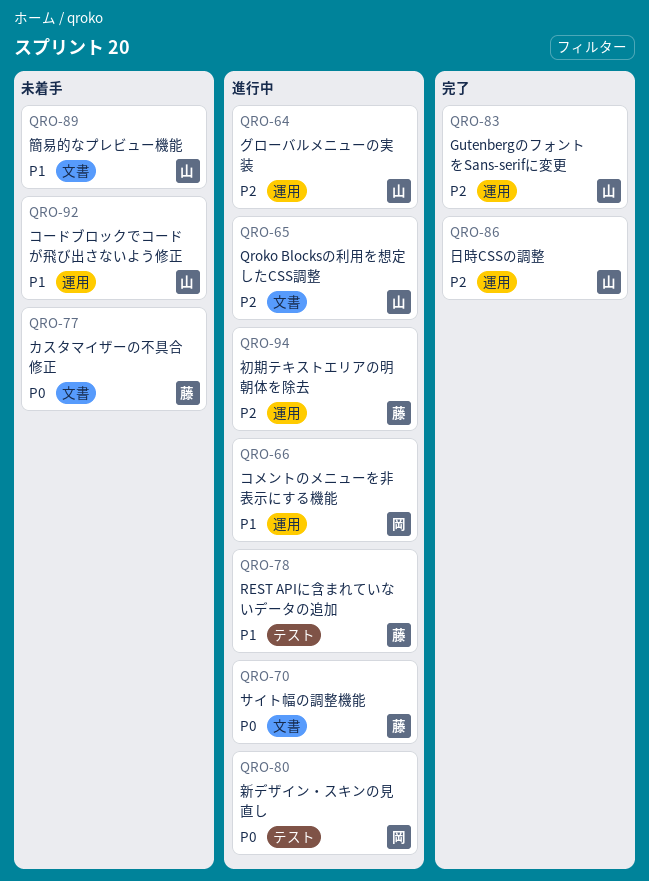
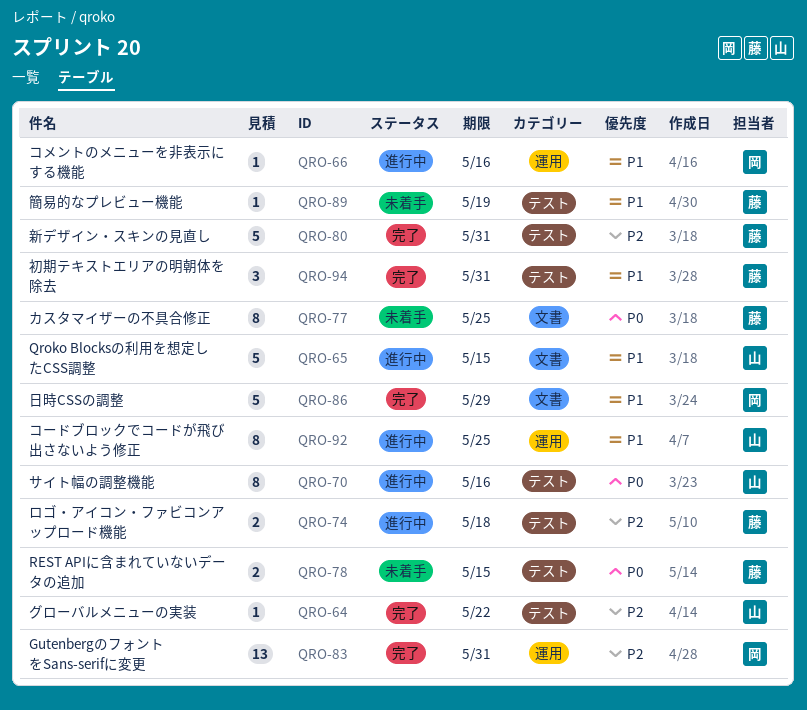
QRO-64, status: 進行中 -> 完了
QRO-64, label: 運用 -> テスト
QRO-65, priority: P2 -> P1
QRO-70, owner: 藤 -> 山
QRO-70, label: 文書 -> テスト
QRO-74: none -> present
QRO-78, status: 進行中 -> 未着手
QRO-78, priority: P1 -> P0
QRO-80, status: 進行中 -> 完了
QRO-80, owner: 岡 -> 藤
QRO-80, priority: P0 -> P2
QRO-83, owner: 山 -> 岡
QRO-86, owner: 山 -> 岡
QRO-86, priority: P2 -> P1
QRO-86, label: 運用 -> 文書
QRO-89, owner: 山 -> 藤
QRO-89, label: 文書 -> テスト
QRO-92, status: 未着手 -> 進行中
QRO-94, status: 進行中 -> 完了
QRO-94, priority: P2 -> P1
QRO-94, label: 運用 -> テスト

